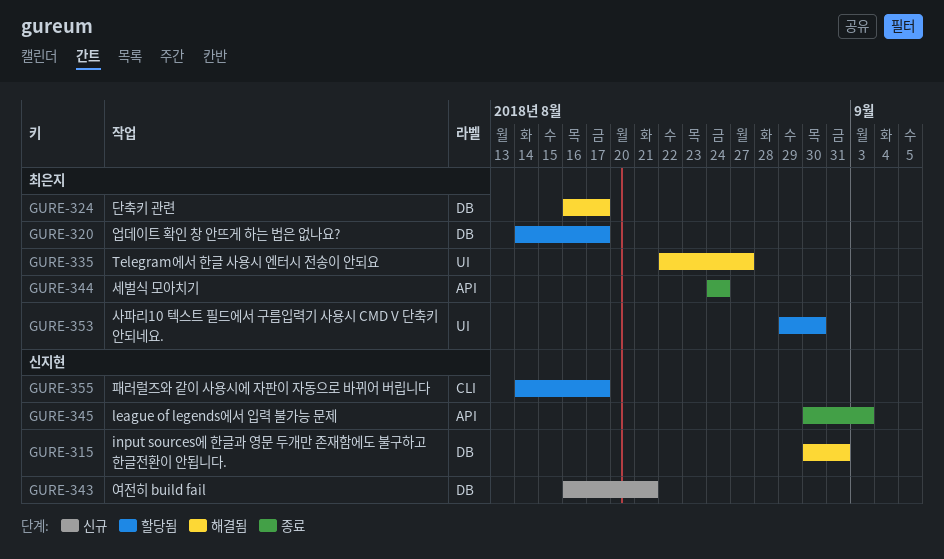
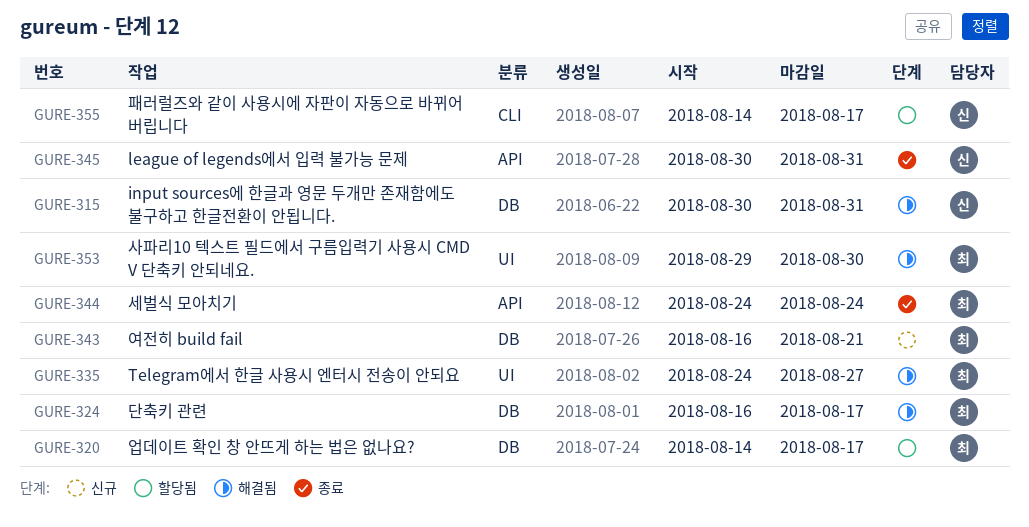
GURE-335, start: Aug 22 -> Aug 24
GURE-343, owner: 신지현 -> 최은지
GURE-345, due: Sep 3 -> Aug 31
GURE-353, status: 할당됨 -> 해결됨

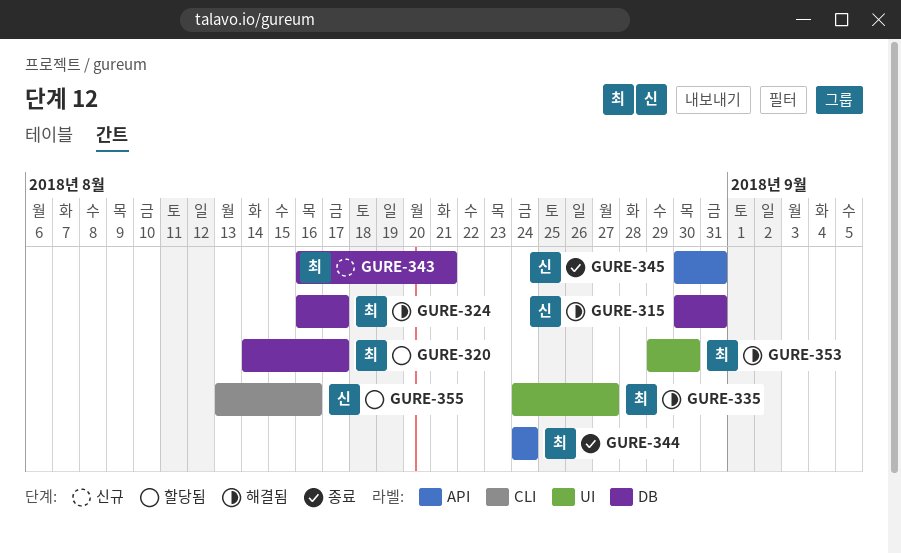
GURE-355, start: Aug 14 -> Aug 13
GURE-355, due: Aug 17 -> Aug 16

